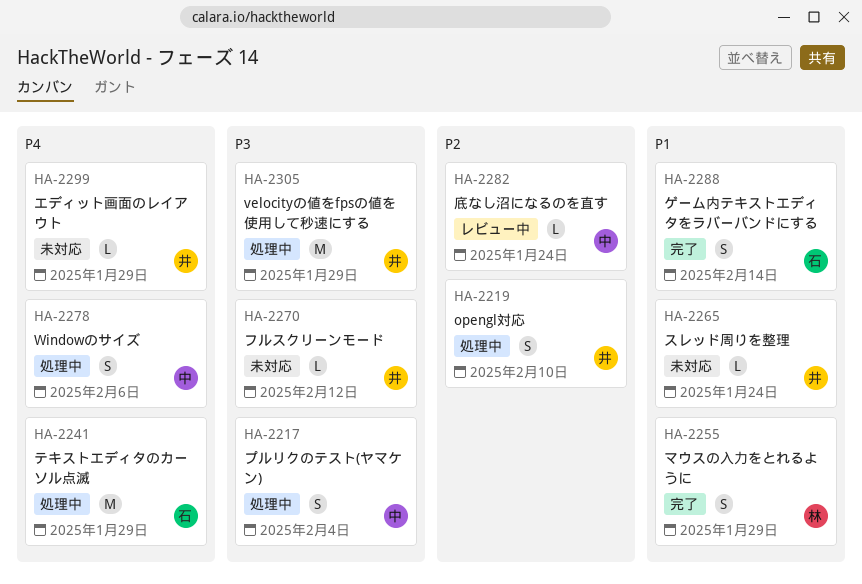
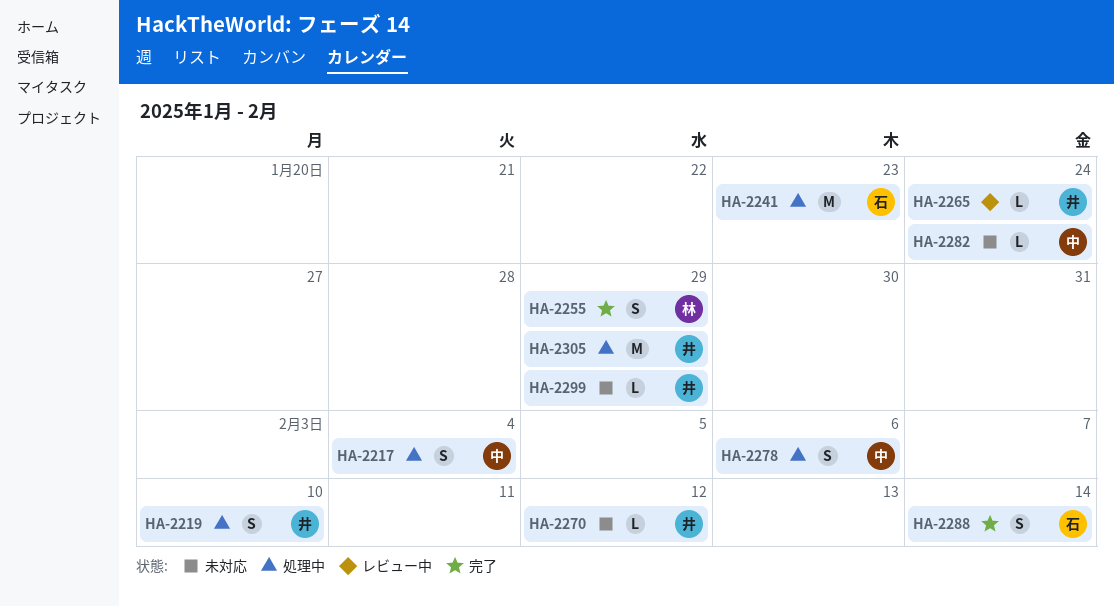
HA-2241, due: Jan 29 -> Jan 23
HA-2265, status: 未対応 -> レビュー中
HA-2282, status: レビュー中 -> 未対応

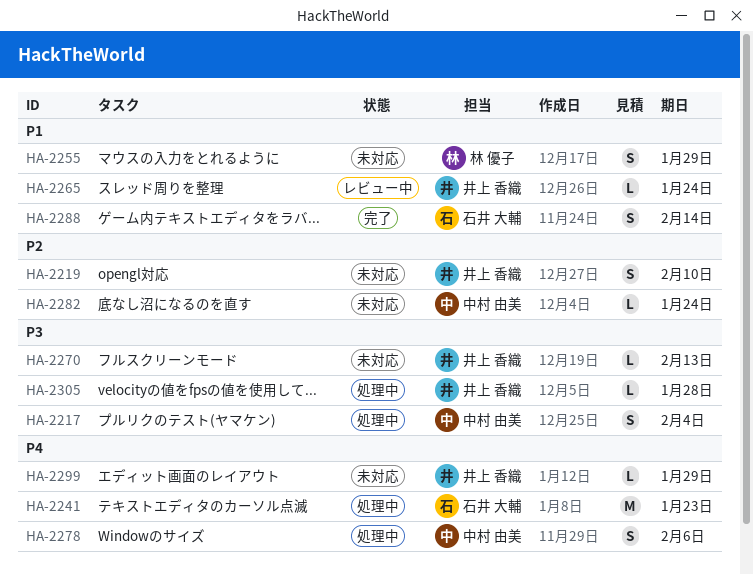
HA-2219, status: 処理中 -> 未対応
HA-2255, status: 完了 -> 未対応
HA-2270, due: Feb 12 -> Feb 13
HA-2305, estimate: M -> L
HA-2305, due: Jan 29 -> Jan 28

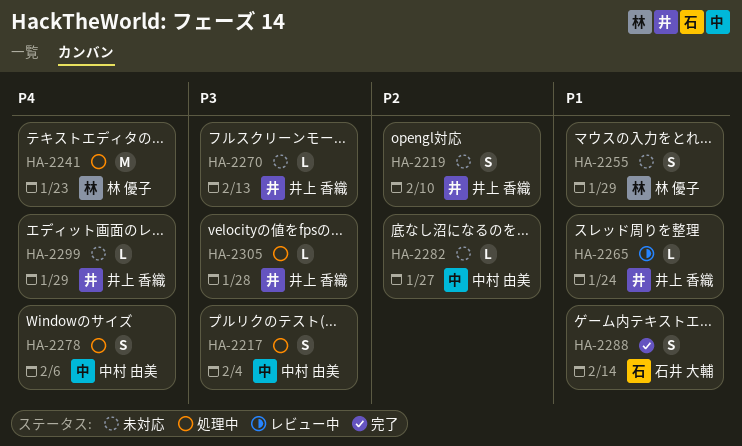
HA-2241, owner: 石井 大輔 -> 林 優子
HA-2282, due: Jan 24 -> Jan 27

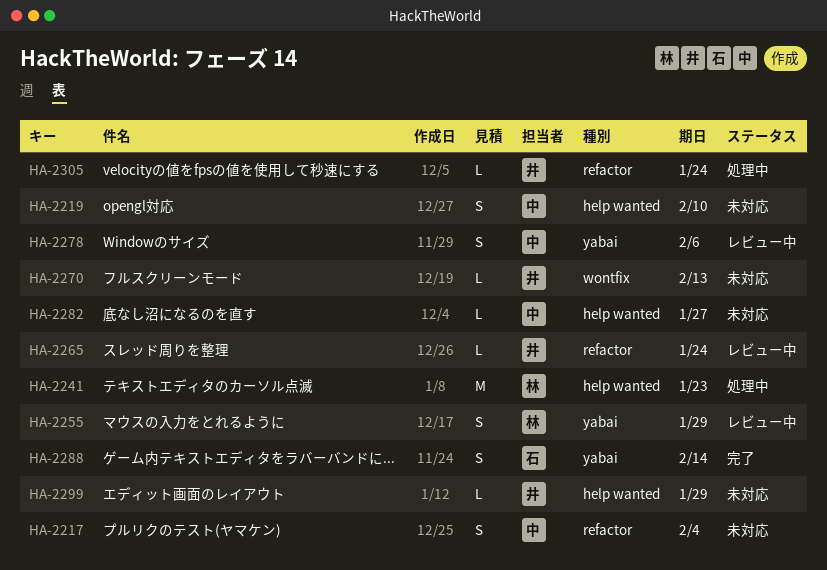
HA-2217, status: 処理中 -> 未対応
HA-2219, owner: 井上 香織 -> 中村 由美
HA-2255, status: 未対応 -> レビュー中
HA-2278, status: 処理中 -> レビュー中
HA-2305, due: Jan 28 -> Jan 24

